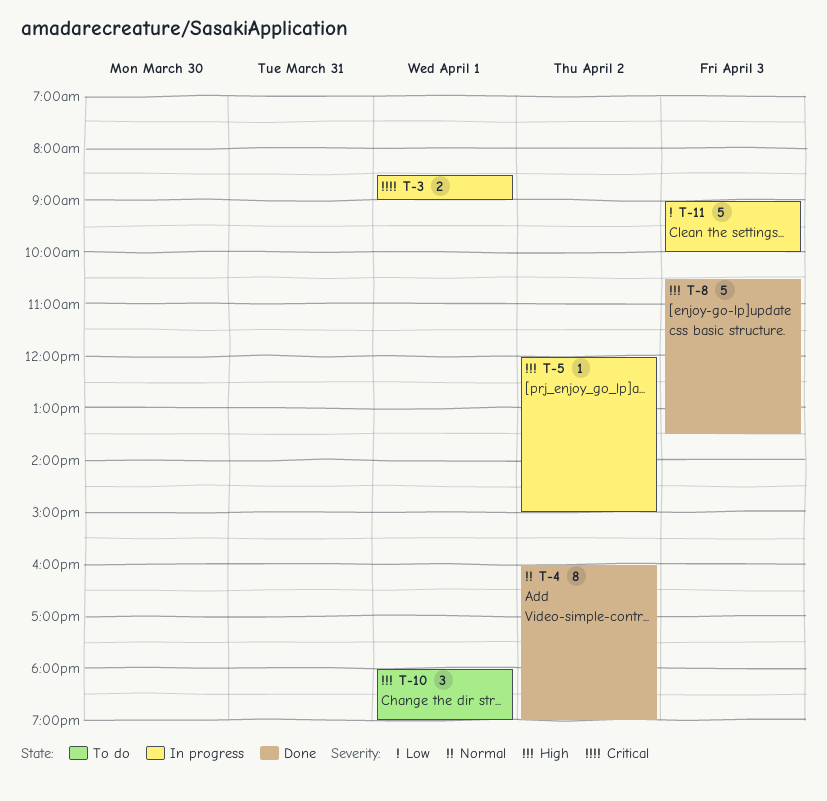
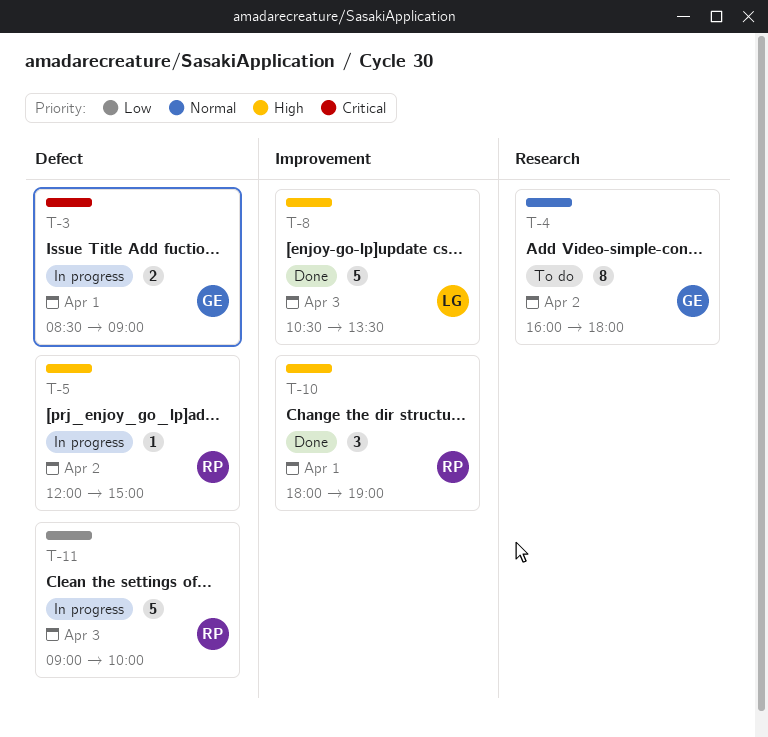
T-4, status: Done -> To do
T-4, ends: 19:00 -> 18:00
T-10, status: To do -> Done

